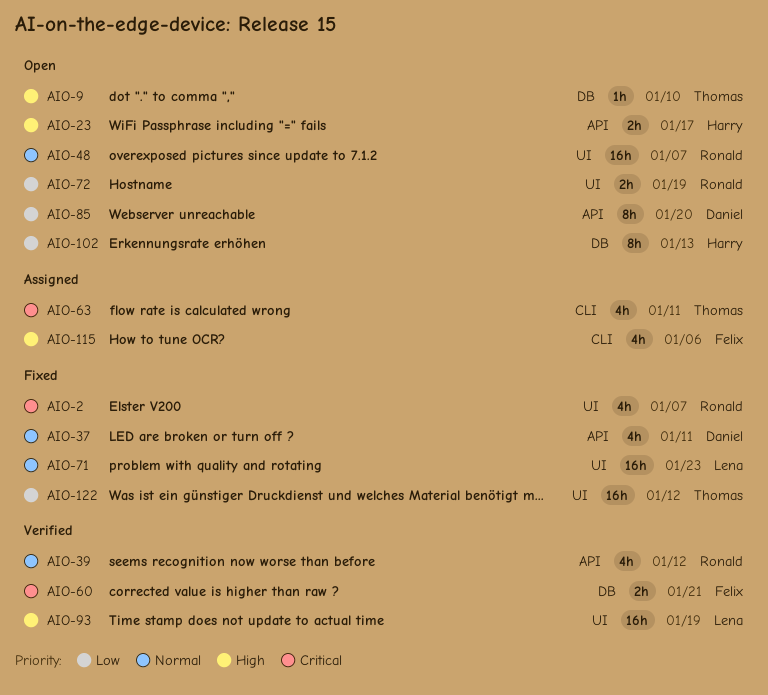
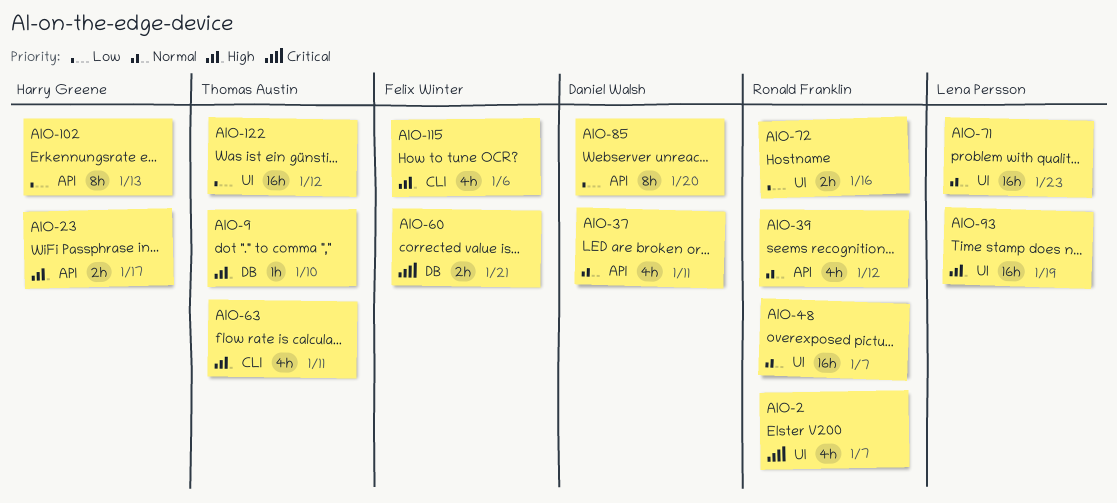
AIO-63, priority: Critical -> High
AIO-72, due: Jan 19 -> Jan 16
AIO-102, label: DB -> API

